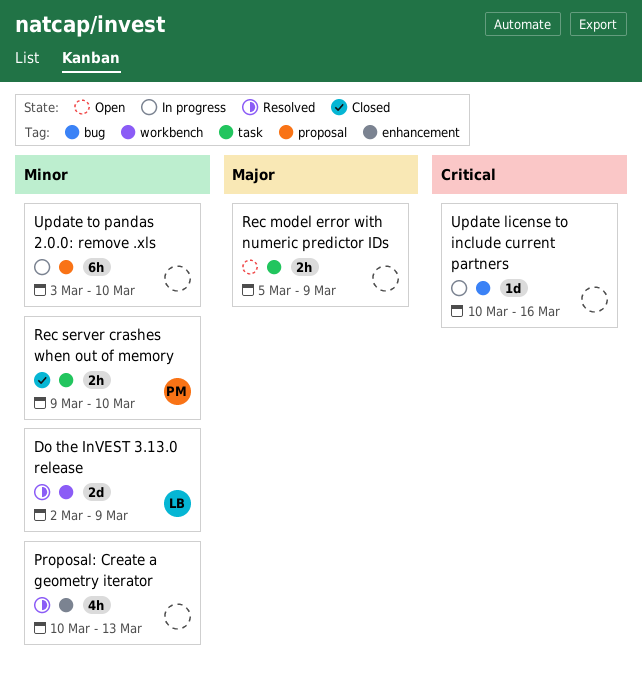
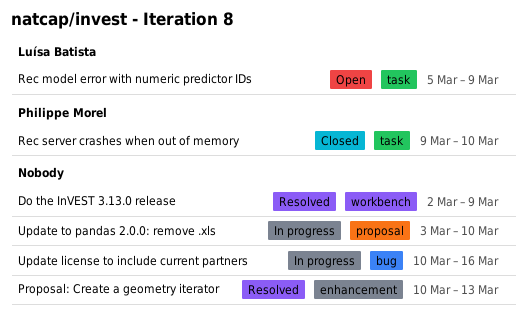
Do the InVEST 3.13.0 release, owner: Luísa Batista -> none
Rec model error with numeric predictor IDs, owner: none -> Luísa Batista

